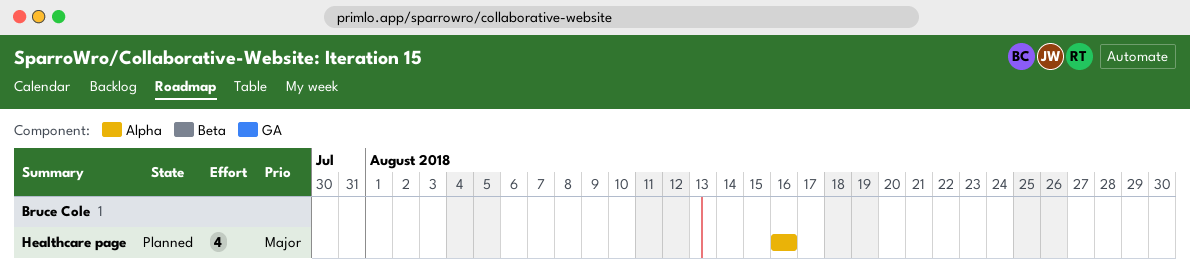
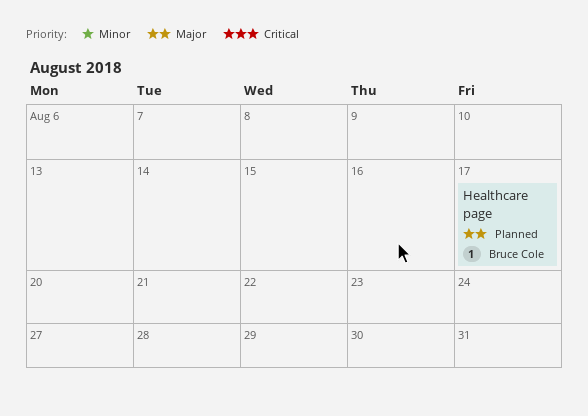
Healthcare page, estimate: 4 -> 1
Healthcare page, due: Aug 16 -> Aug 17

